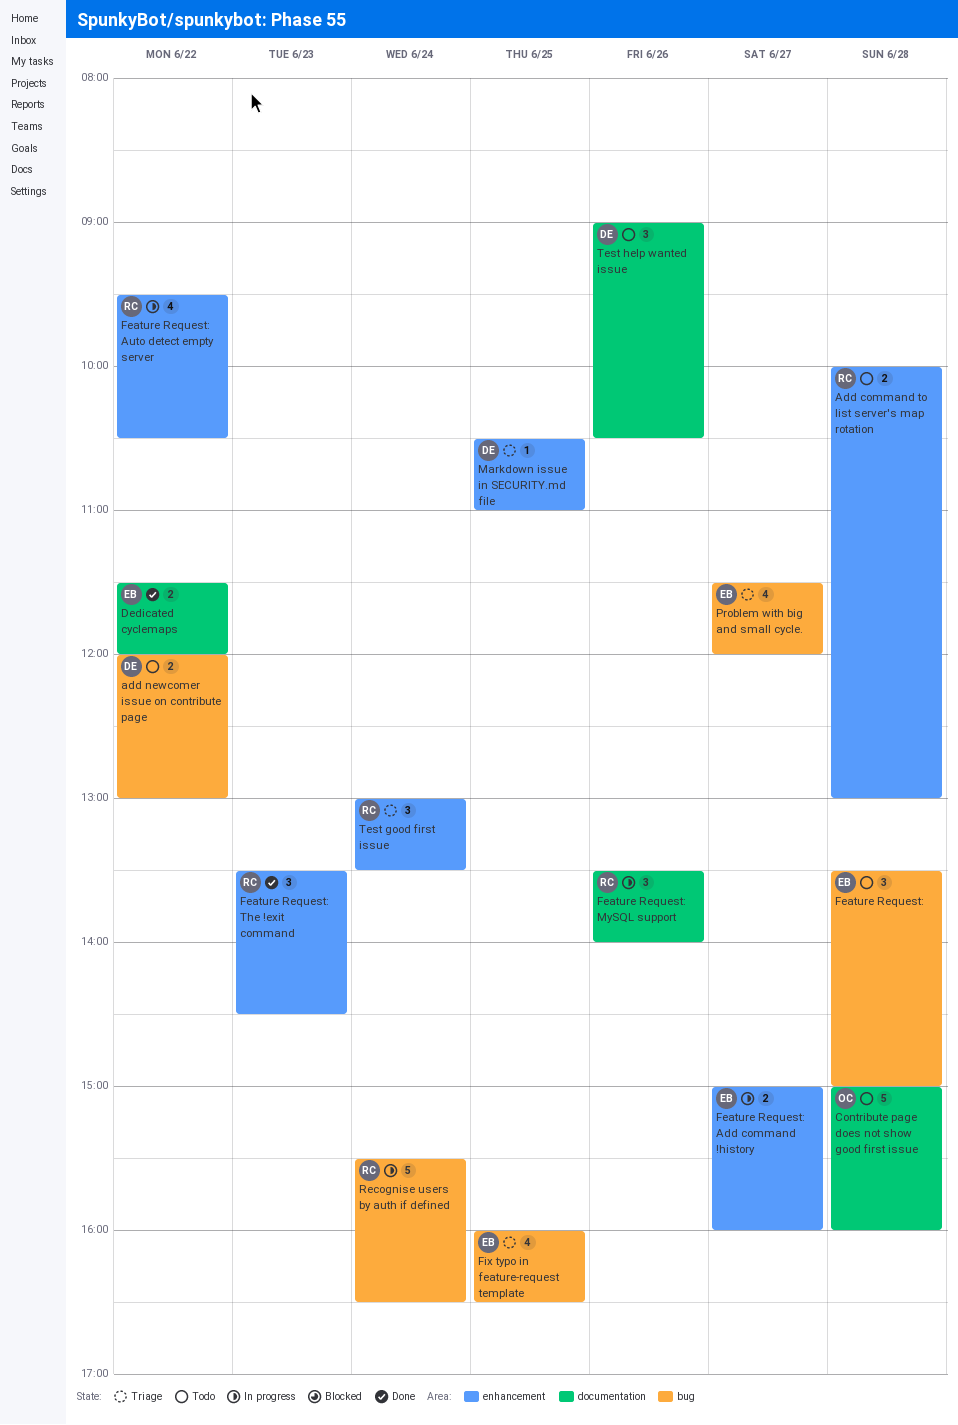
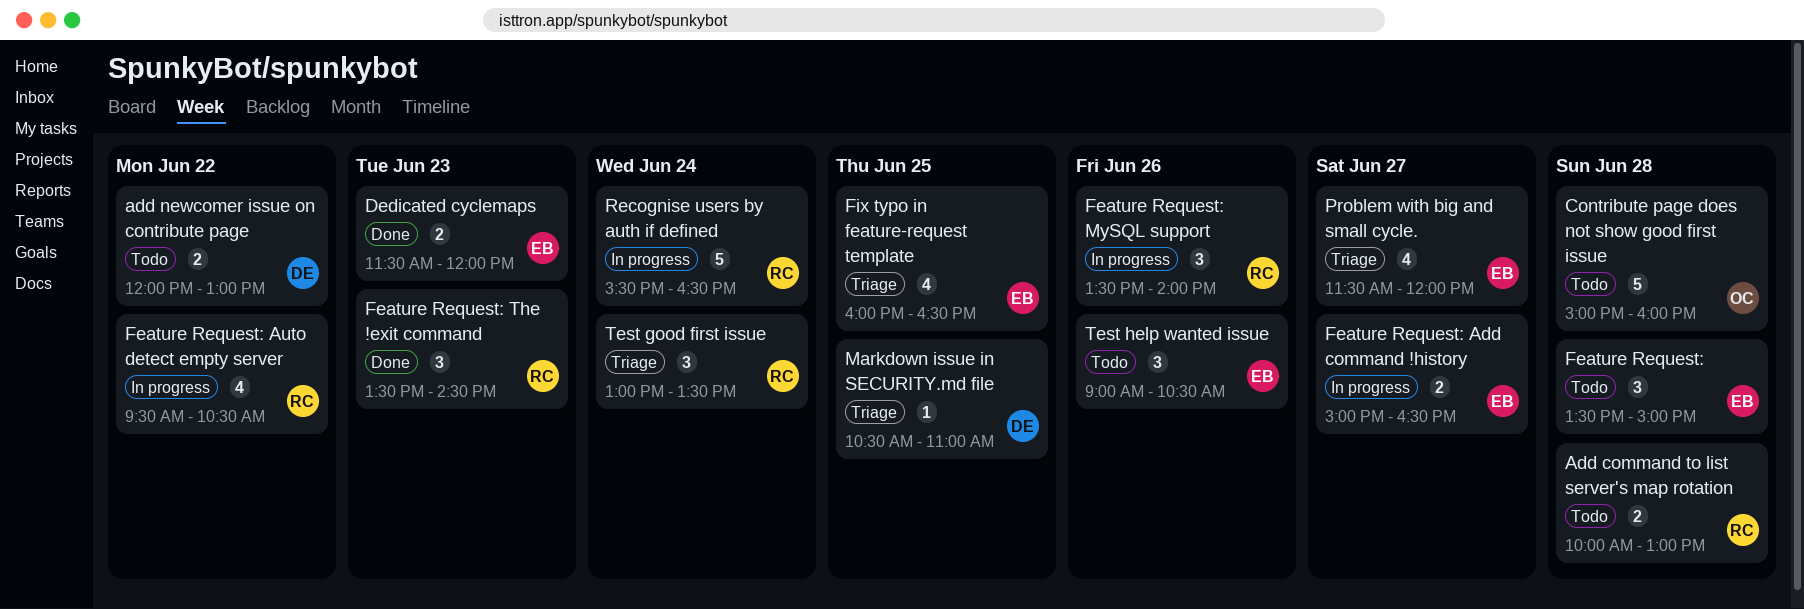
Dedicated cyclemaps, day: Jun 22 -> Jun 23
Feature Request: Add command !history, ends: 16:00 -> 16:30
Test help wanted issue, owner: DE -> EB

